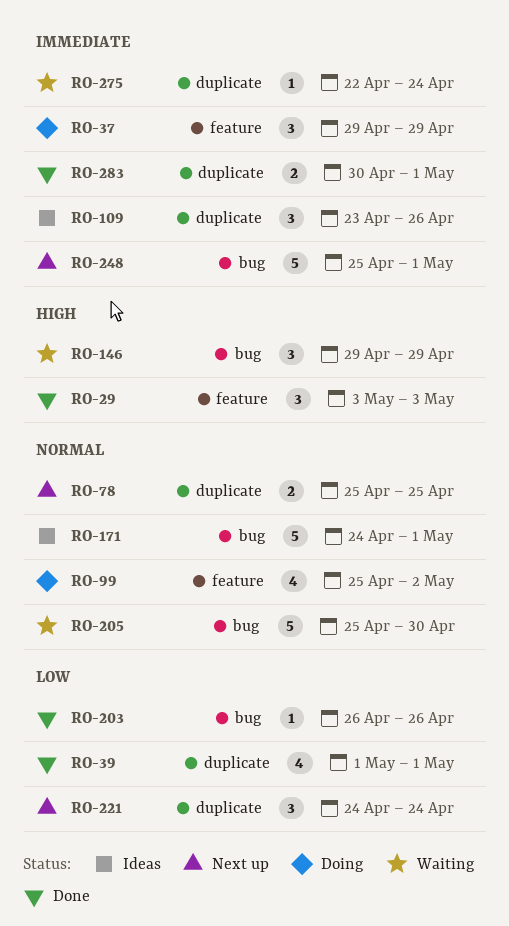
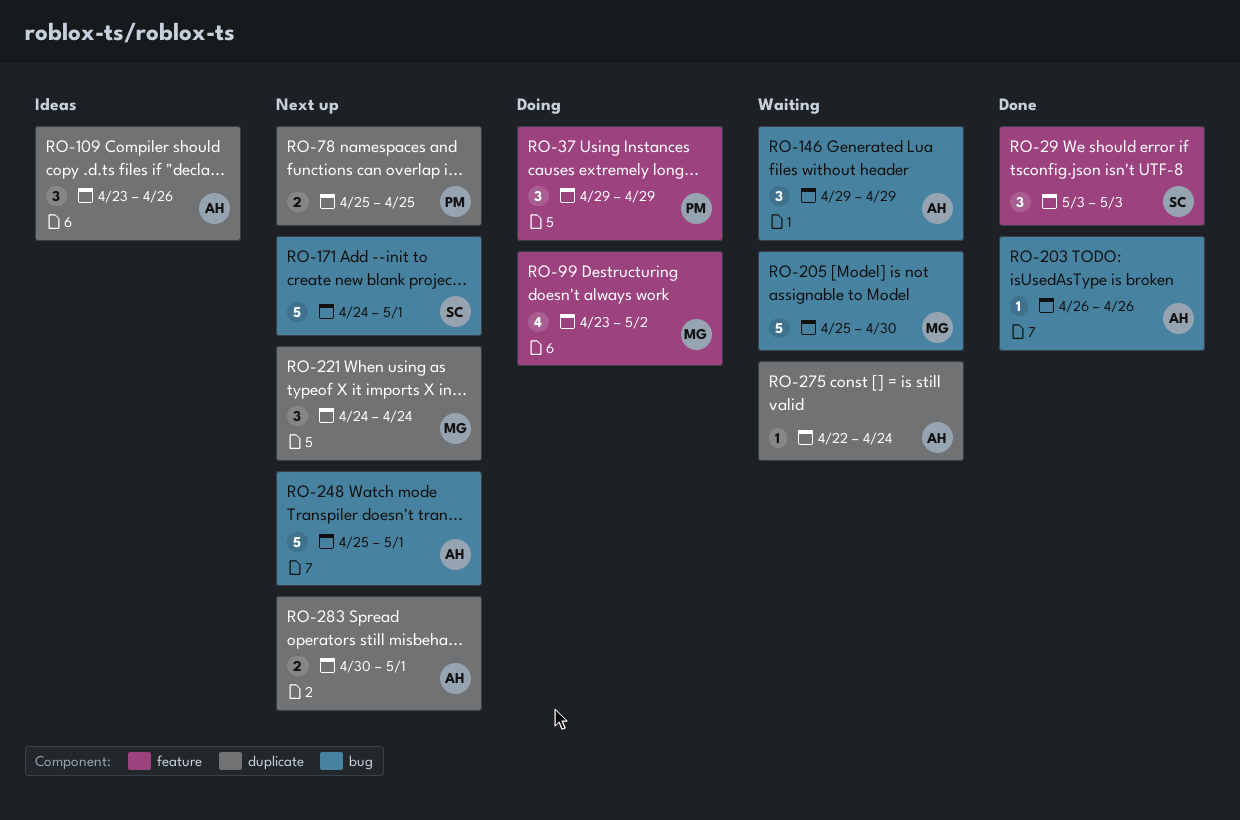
RO-39: present -> none
RO-99, start: Apr 25 -> Apr 23
RO-171, status: Ideas -> Next up
RO-283, status: Done -> Next up

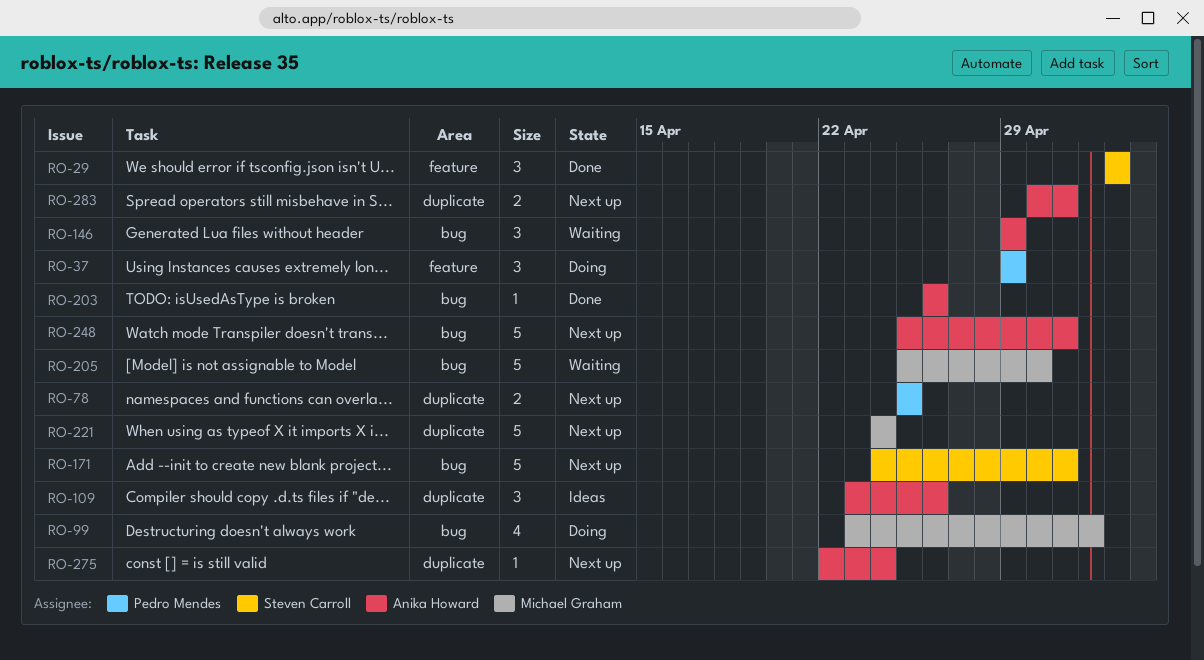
RO-99, label: feature -> bug
RO-221, estimate: 3 -> 5
RO-275, status: Waiting -> Next up

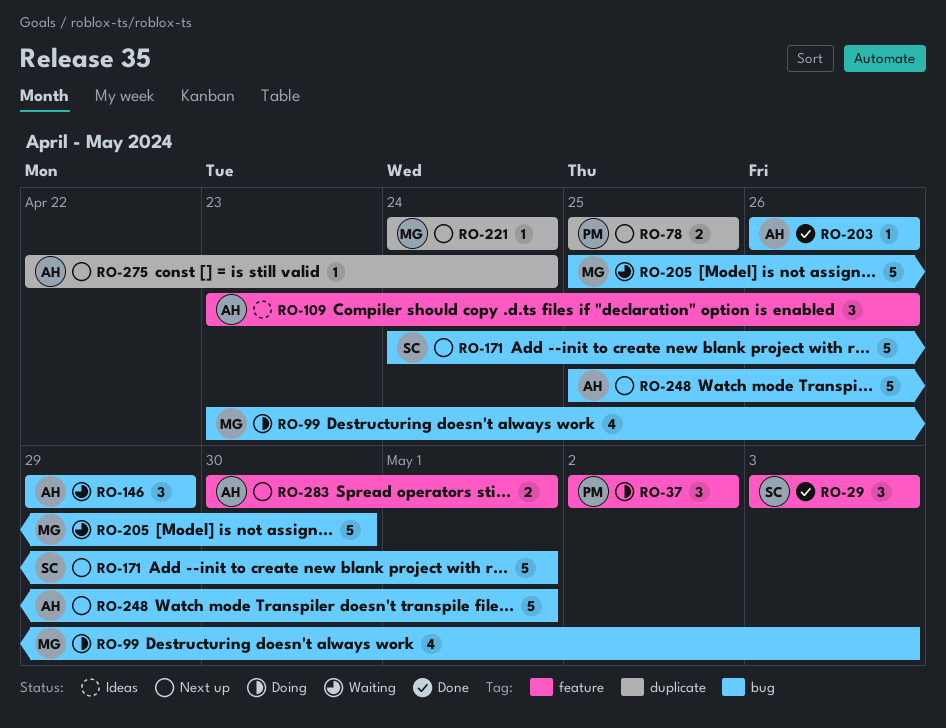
RO-37, start: Apr 29 -> May 2
RO-37, due: Apr 29 -> May 2
RO-99, due: May 2 -> May 3
RO-109, label: duplicate -> feature
RO-221, estimate: 5 -> 1
RO-283, label: duplicate -> feature

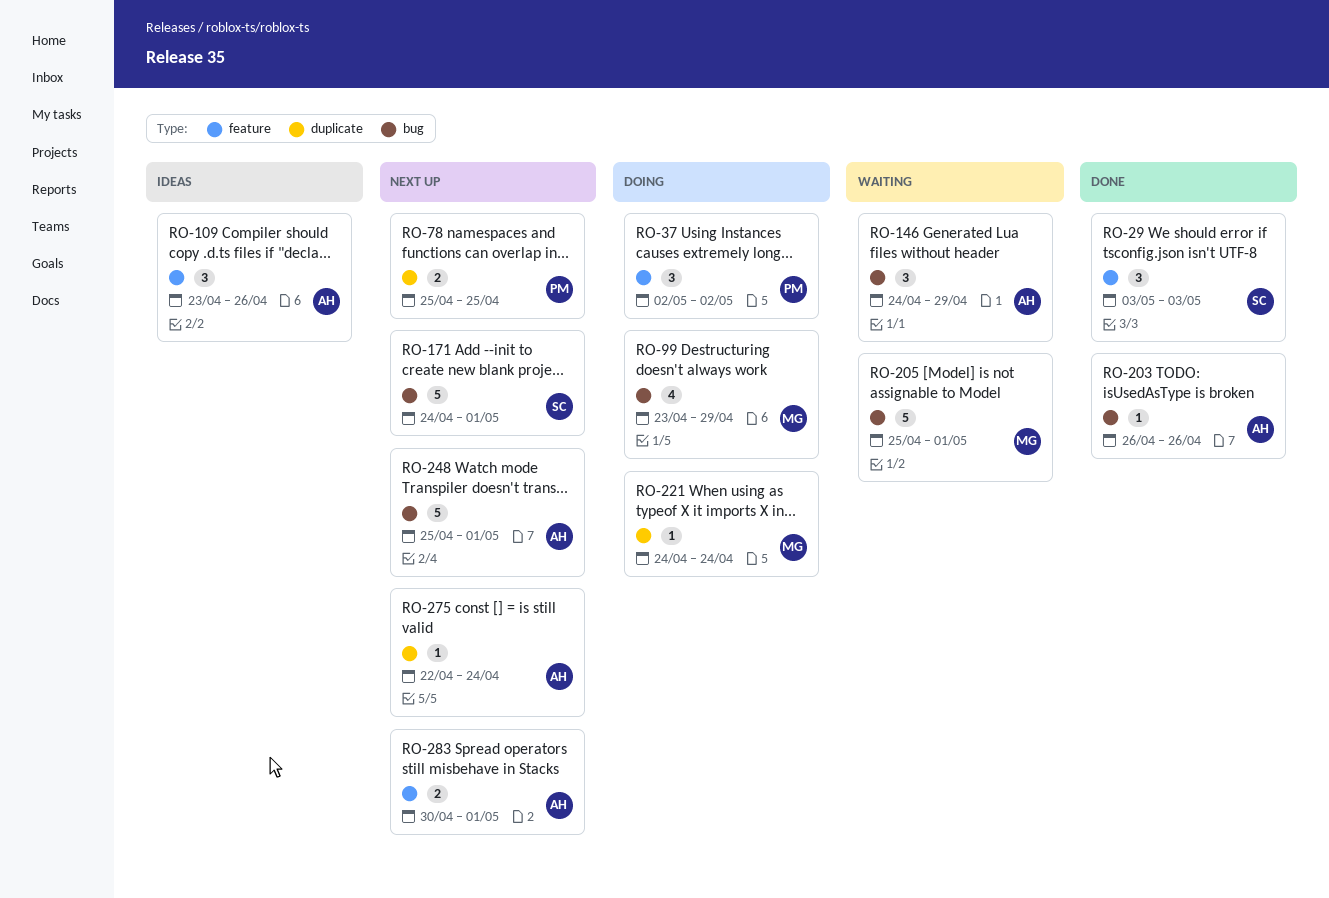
RO-99, due: May 3 -> Apr 29
RO-146, start: Apr 29 -> Apr 24
RO-205, due: Apr 30 -> May 1
RO-221, status: Next up -> Doing

